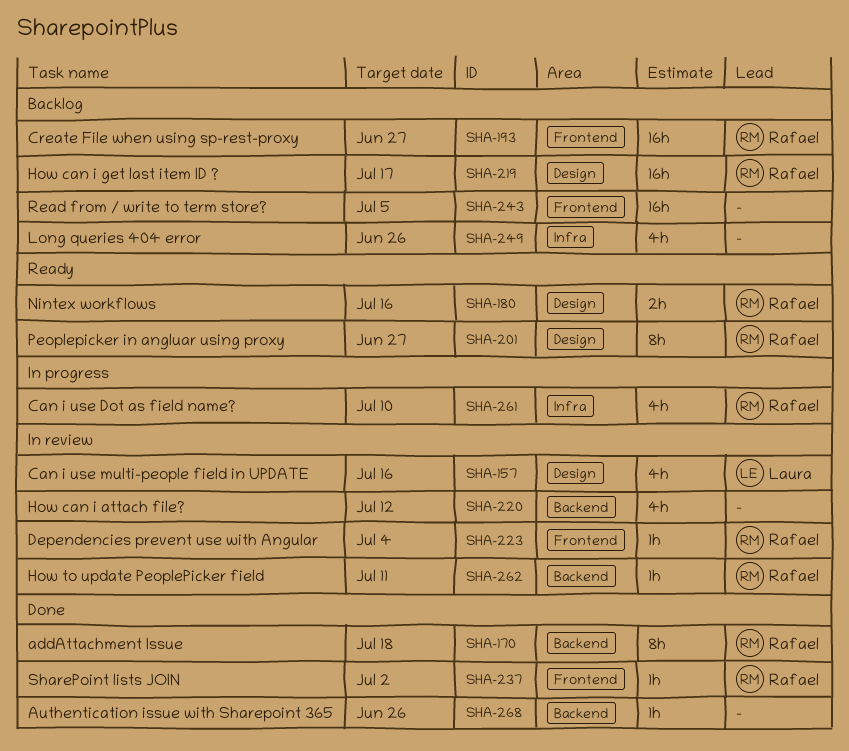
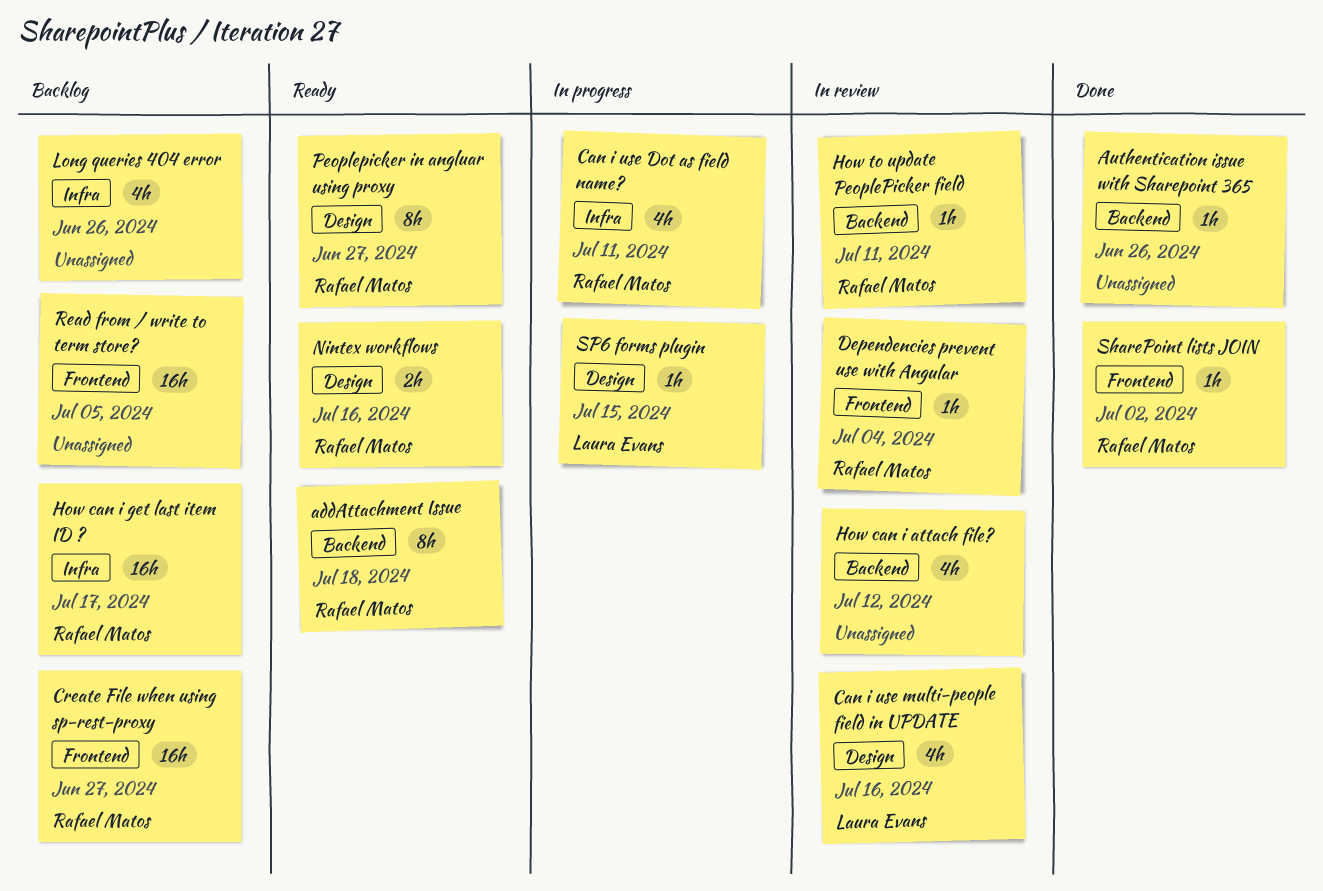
addAttachment Issue, status: Done -> Ready
Can i use Dot as field name?, due: Jul 10 -> Jul 11
How can i get last item ID ?, label: Design -> Infra
SP6 forms plugin: none -> present

